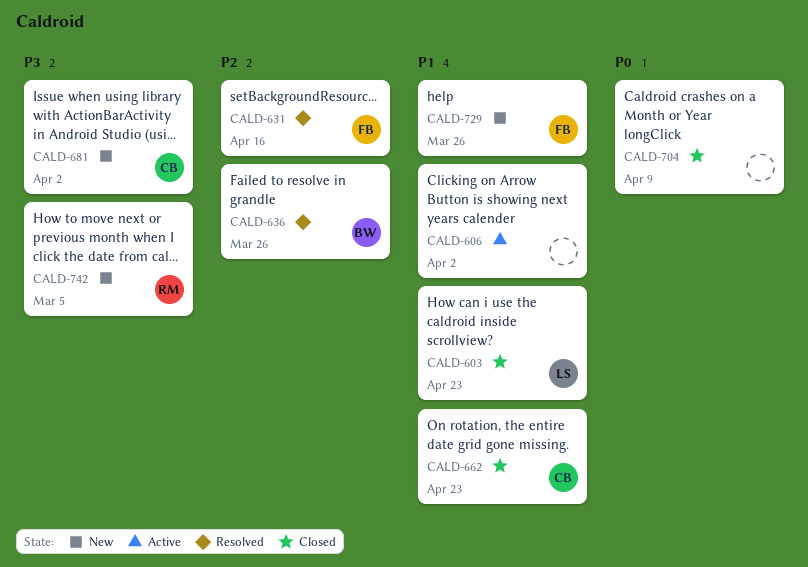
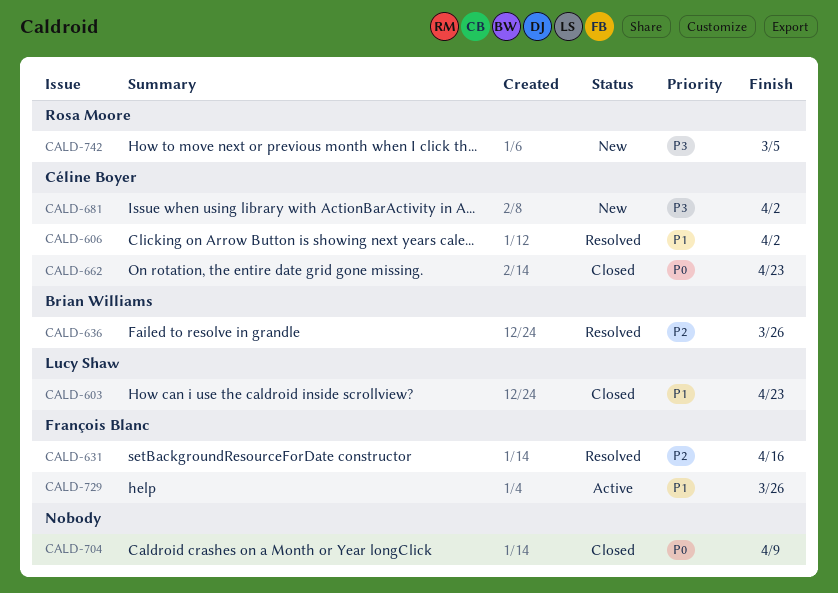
CALD-606, status: Active -> Resolved
CALD-606, owner: none -> Céline Boyer
CALD-662, priority: P1 -> P0
CALD-729, status: New -> Active

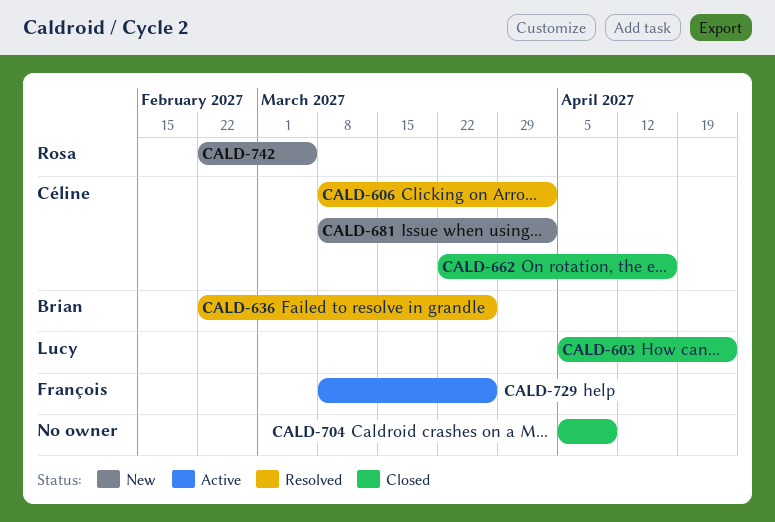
CALD-631: present -> none
CALD-662, due: Apr 23 -> Apr 16

